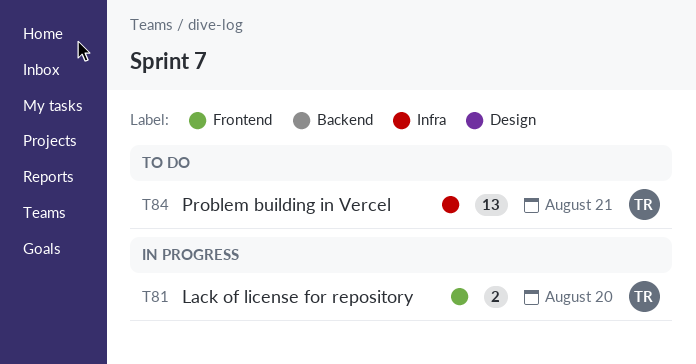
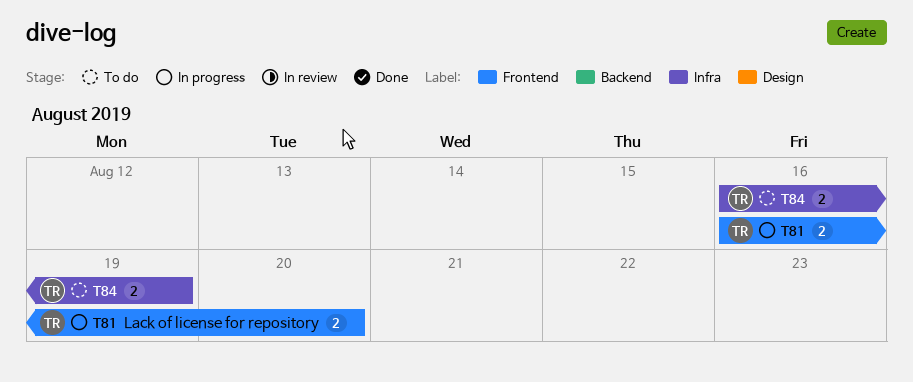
T84, estimate: 13 -> 2
T84, due: Aug 21 -> Aug 19

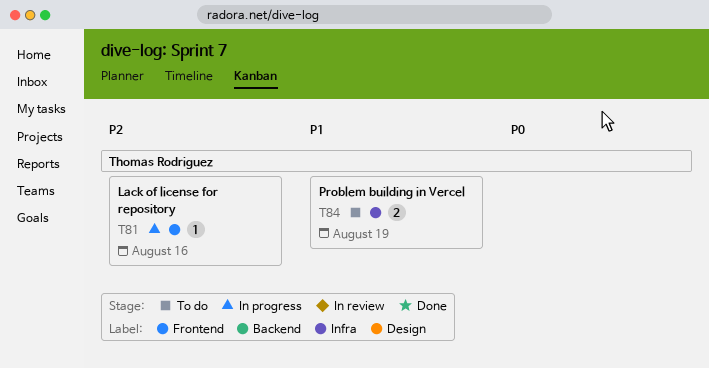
T81, estimate: 2 -> 1
T81, due: Aug 20 -> Aug 16

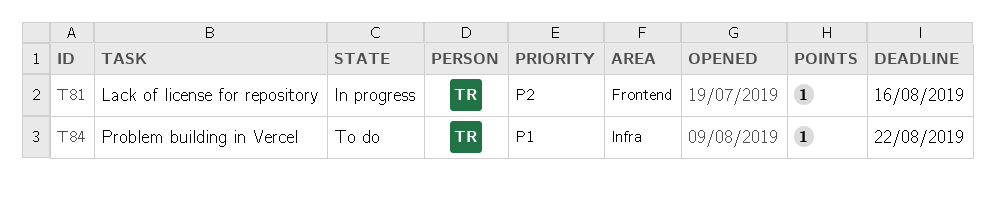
T84, estimate: 2 -> 1
T84, due: Aug 19 -> Aug 22

